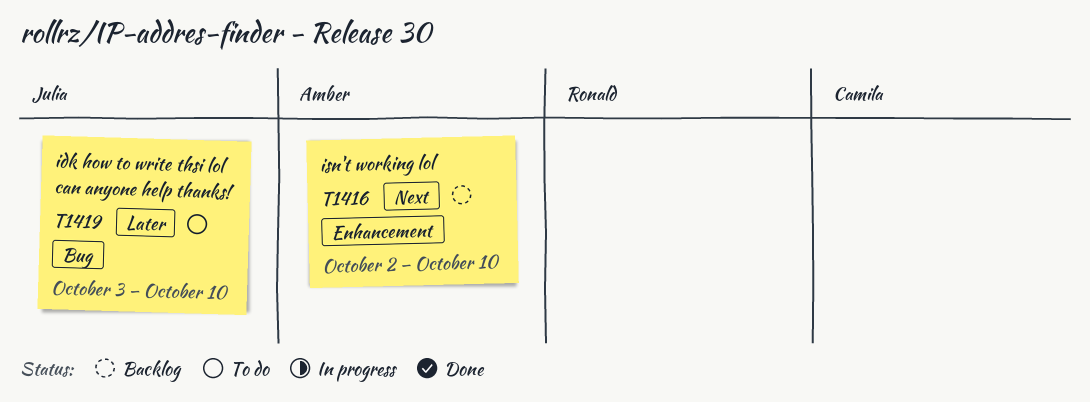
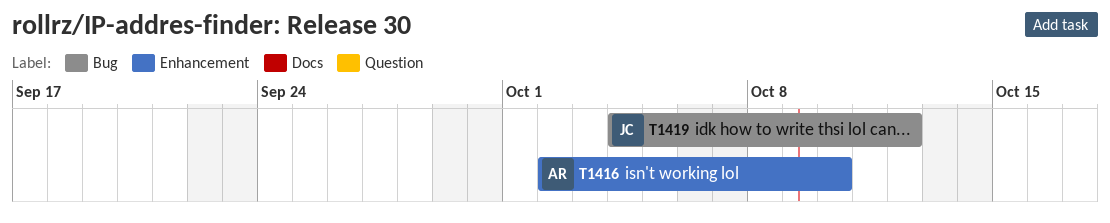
T1419, start: Oct 3 -> Oct 4
T1419, due: Oct 10 -> Oct 12

